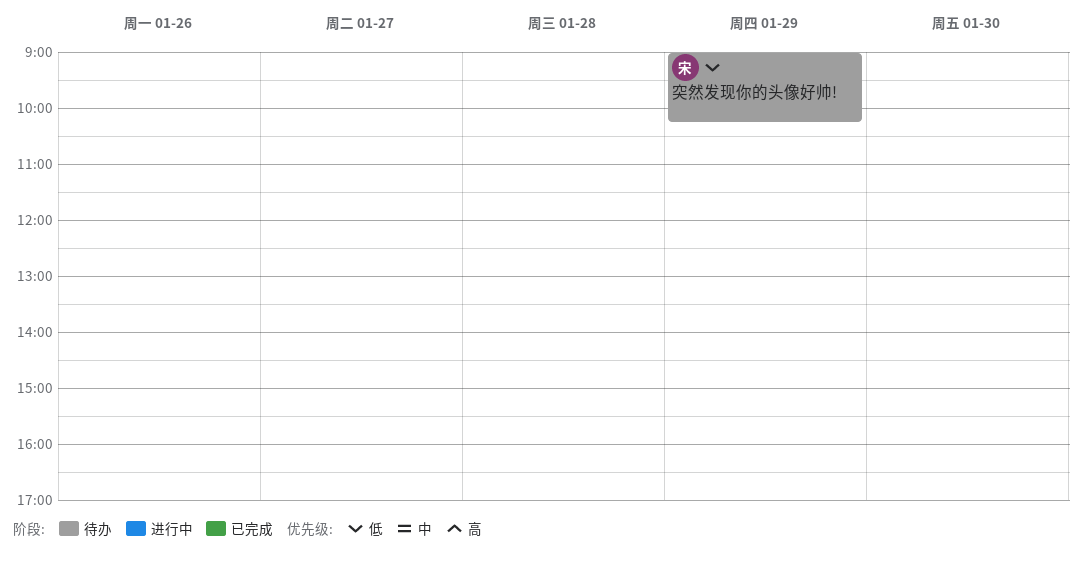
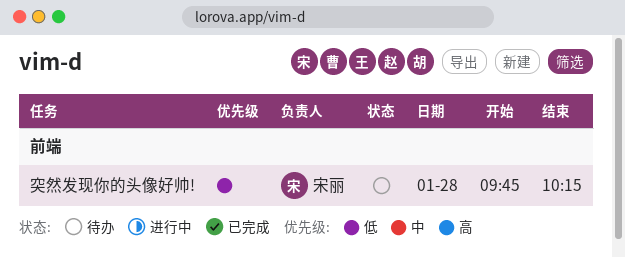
突然发现你的头像好帅!, day: Jan 29 -> Jan 28
突然发现你的头像好帅!, begins: 09:00 -> 09:45

